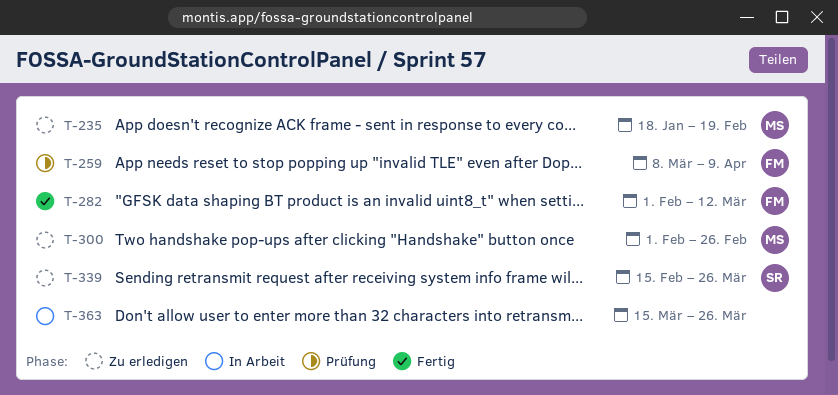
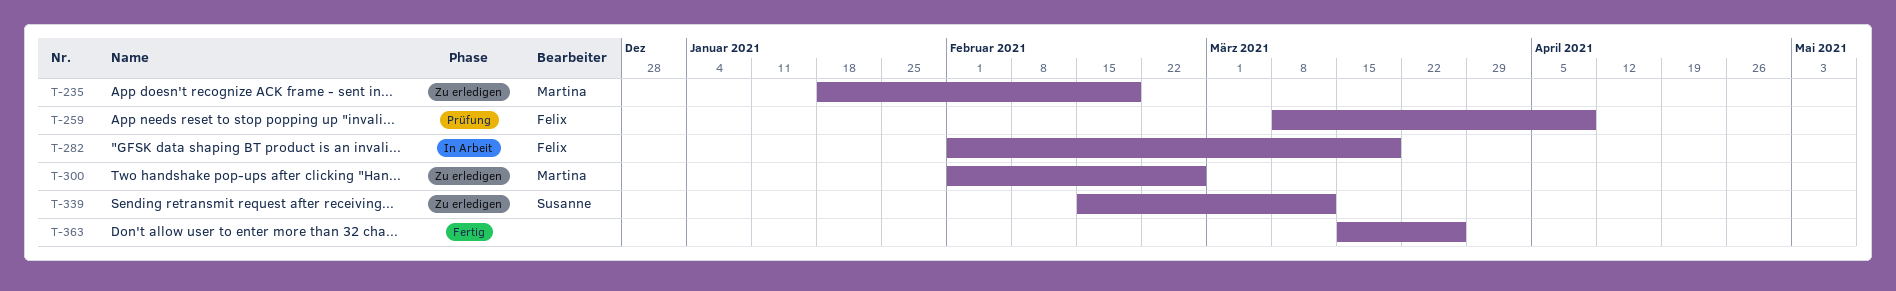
T-282, status: Fertig -> In Arbeit
T-282, due: Mar 12 -> Mar 19
T-339, due: Mar 26 -> Mar 12
T-363, status: In Arbeit -> Fertig

